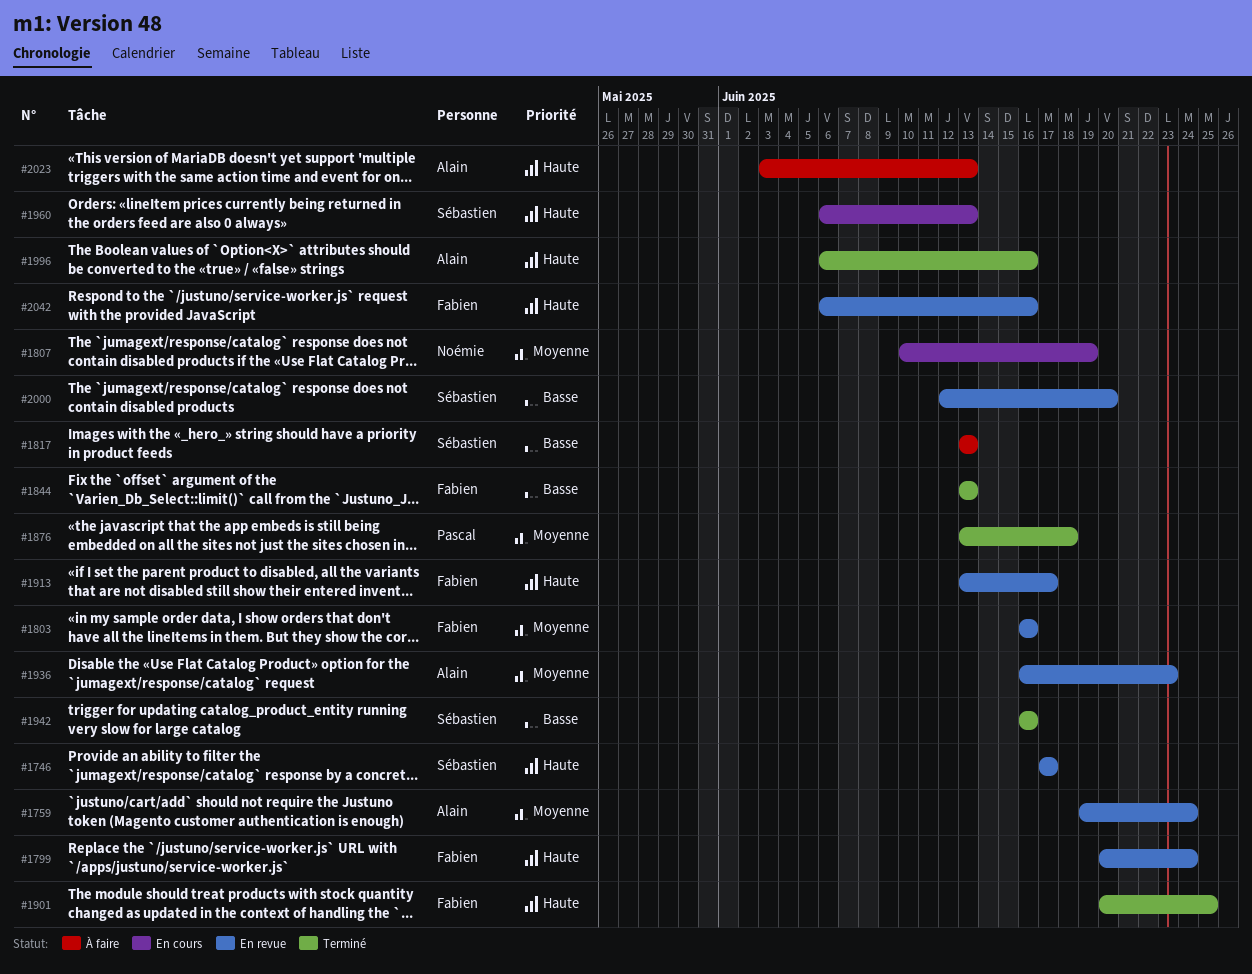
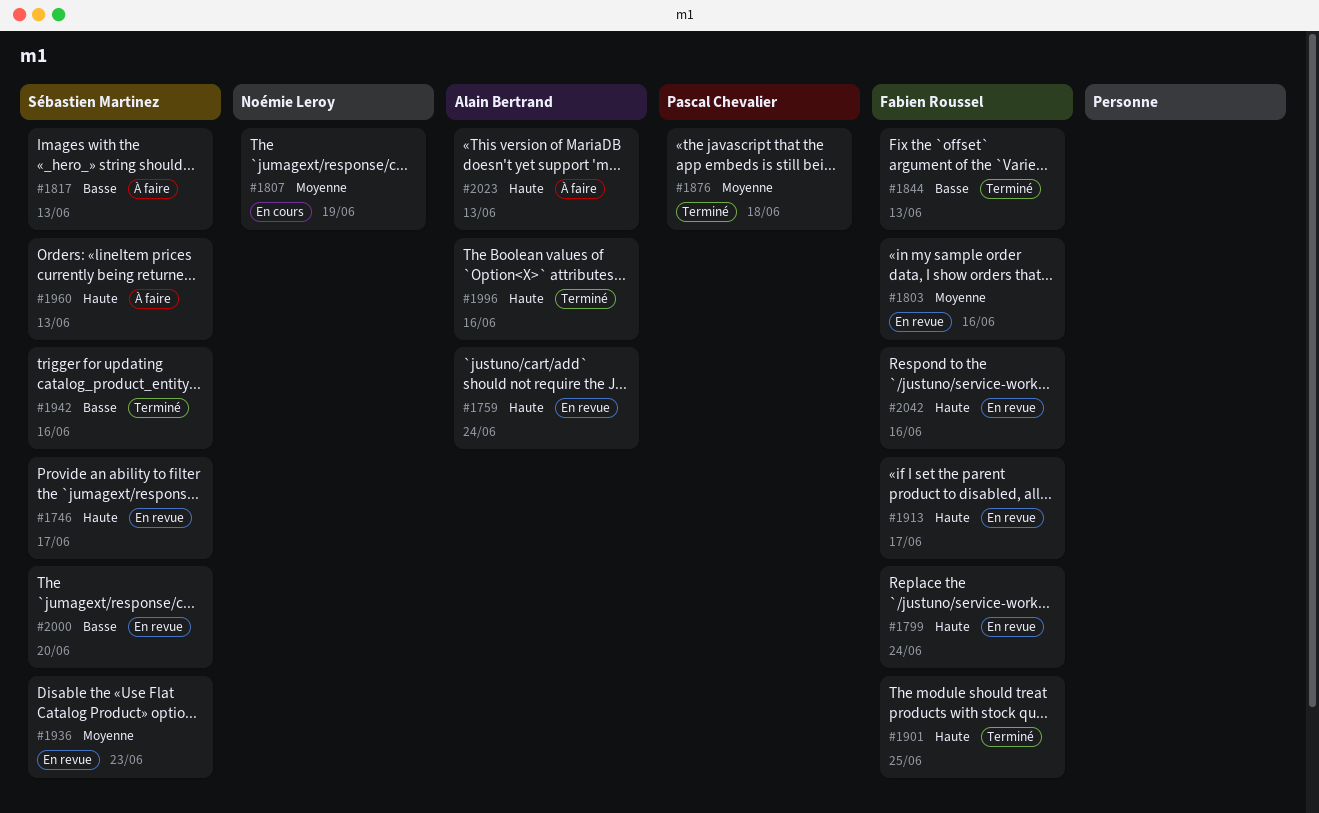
#1759, priority: Moyenne -> Haute
#1936, owner: Alain Bertrand -> Sébastien Martinez
#1960, status: En cours -> À faire

